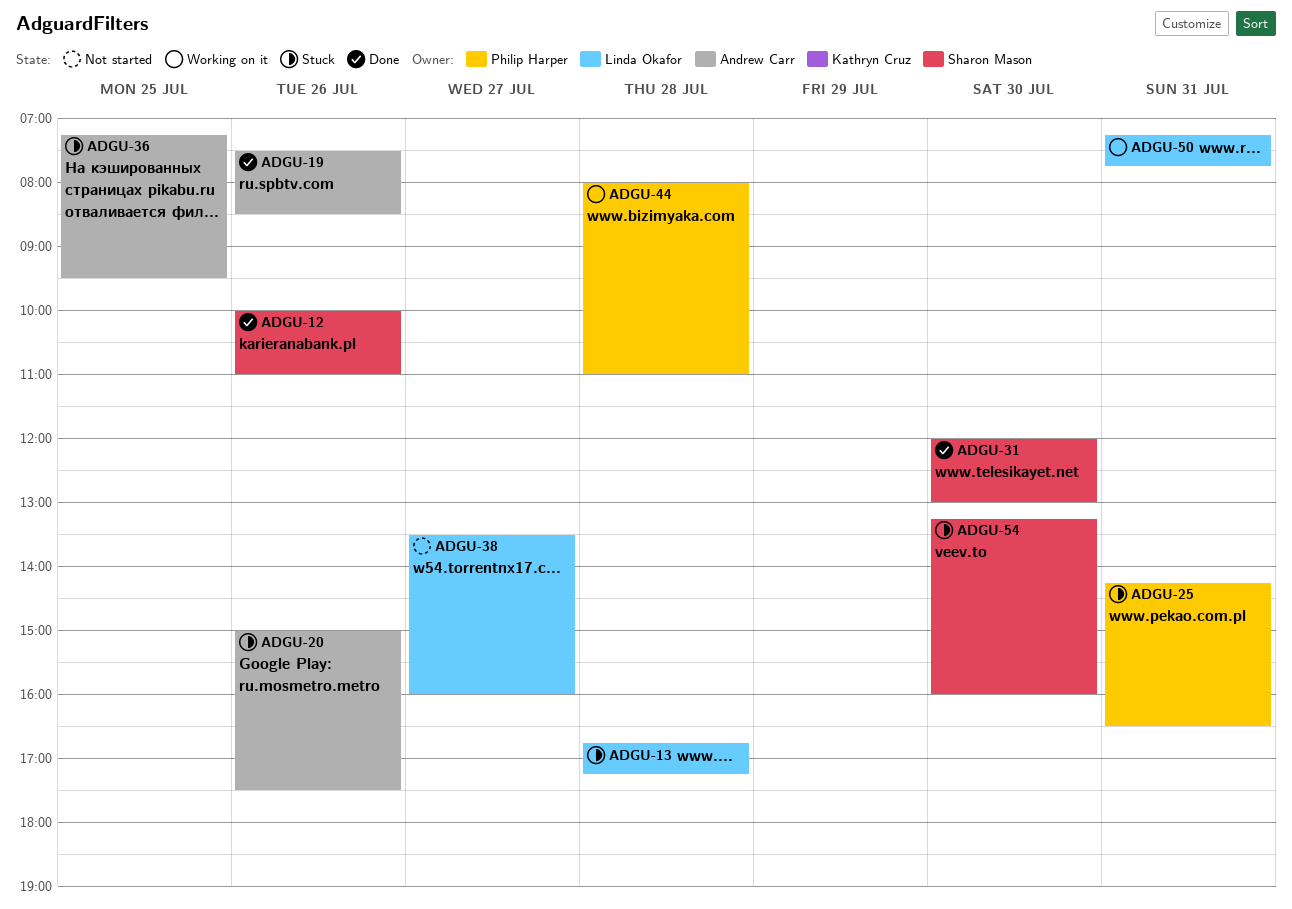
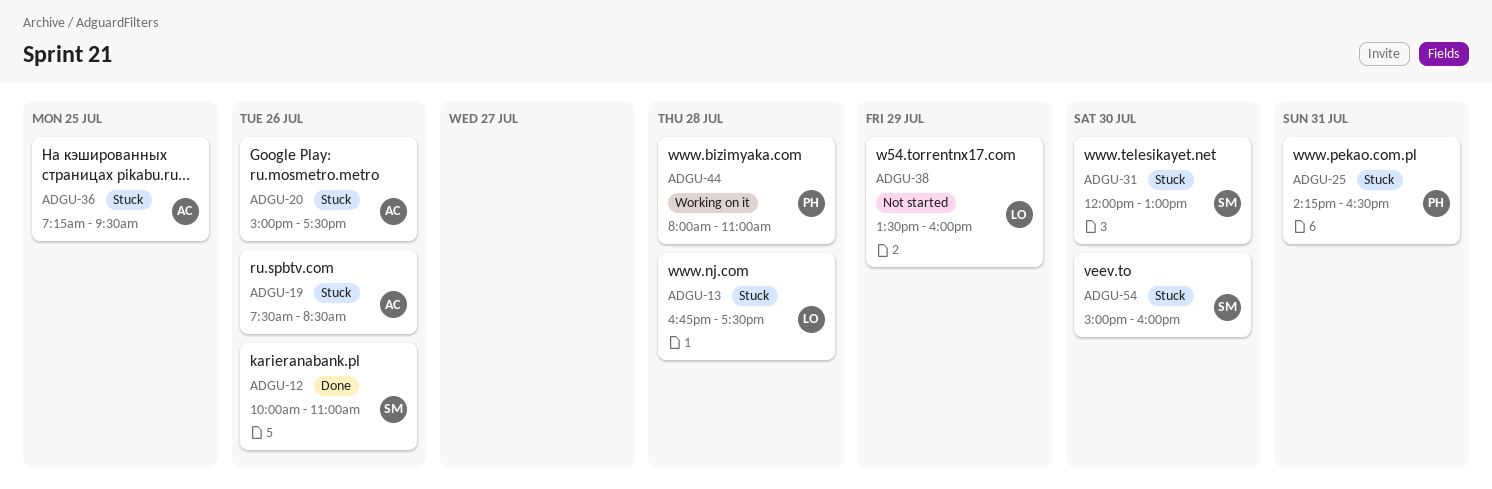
ADGU-13, ends: 17:15 -> 17:30
ADGU-19, status: Done -> Stuck
ADGU-31, status: Done -> Stuck
ADGU-38, day: Jul 27 -> Jul 29
ADGU-50: present -> none
ADGU-54, begins: 13:15 -> 15:00

